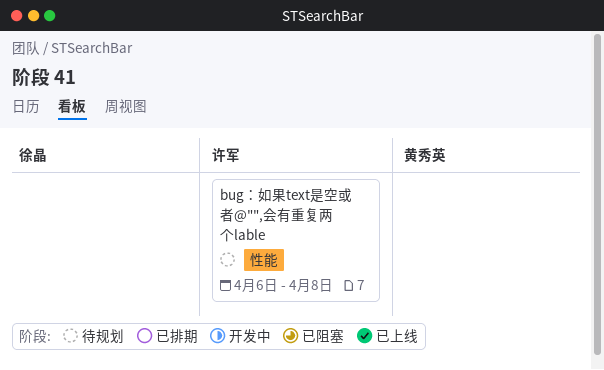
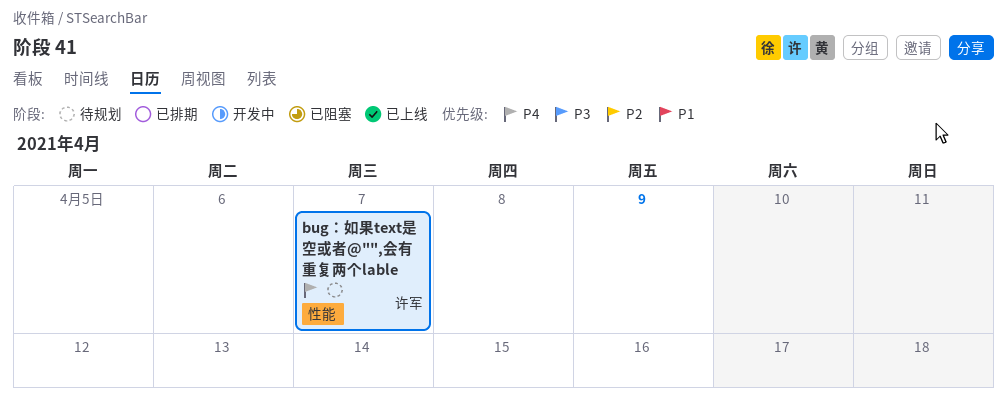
bug：如果text是空或者@"",会有重复两个lable, due: Apr 8 -> Apr 7

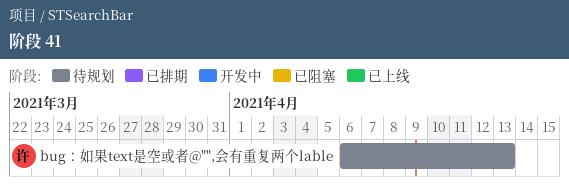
bug：如果text是空或者@"",会有重复两个lable, due: Apr 7 -> Apr 13

